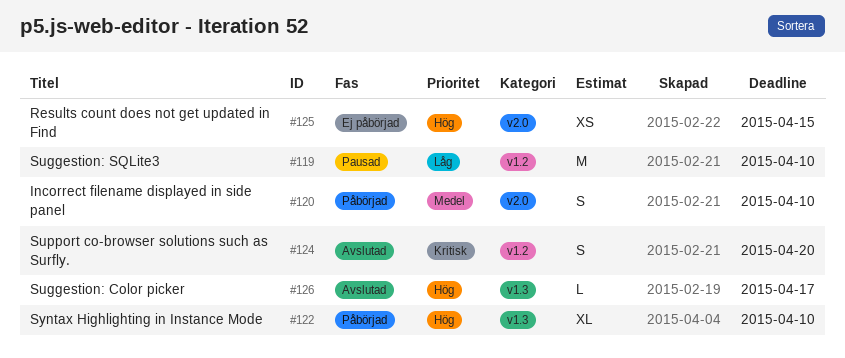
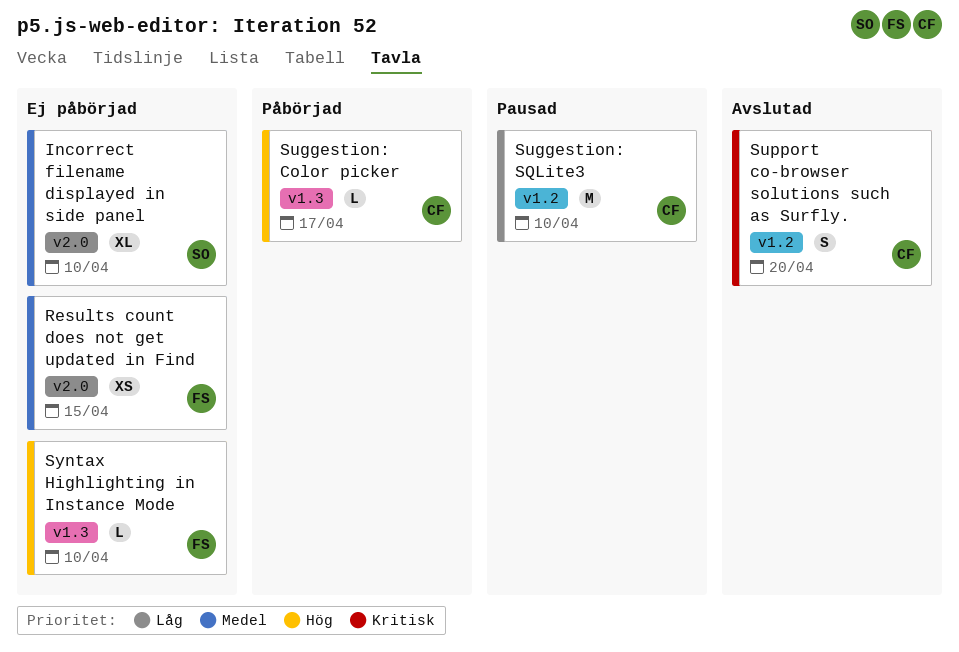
Incorrect filename displayed in side panel, status: Påbörjad -> Ej påbörjad
Incorrect filename displayed in side panel, estimate: S -> XL
Results count does not get updated in Find, priority: Hög -> Medel
Suggestion: Color picker, status: Avslutad -> Påbörjad
Syntax Highlighting in Instance Mode, status: Påbörjad -> Ej påbörjad
Syntax Highlighting in Instance Mode, estimate: XL -> L

